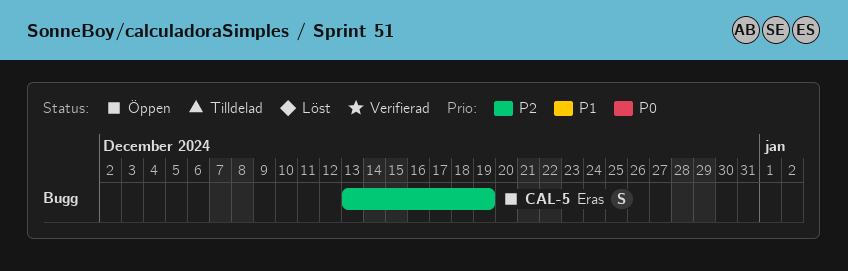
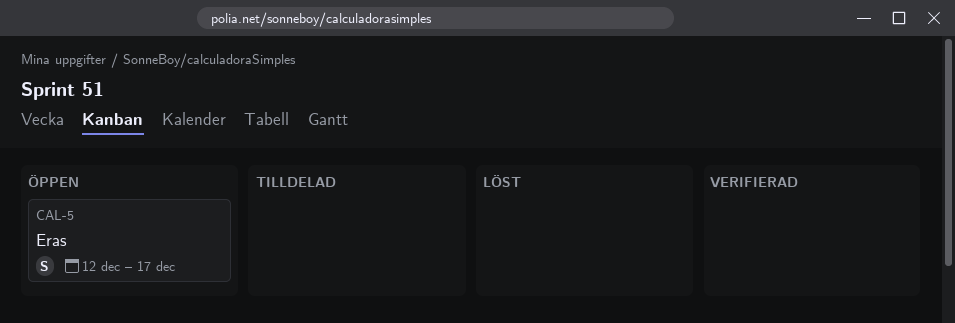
CAL-5, start: Dec 13 -> Dec 12
CAL-5, due: Dec 19 -> Dec 17

